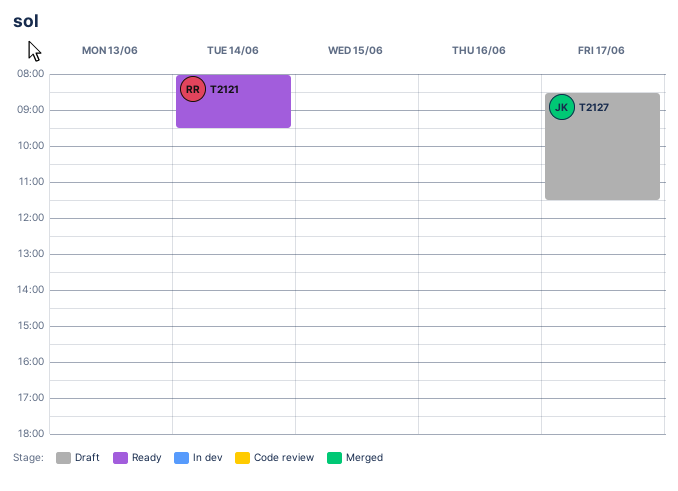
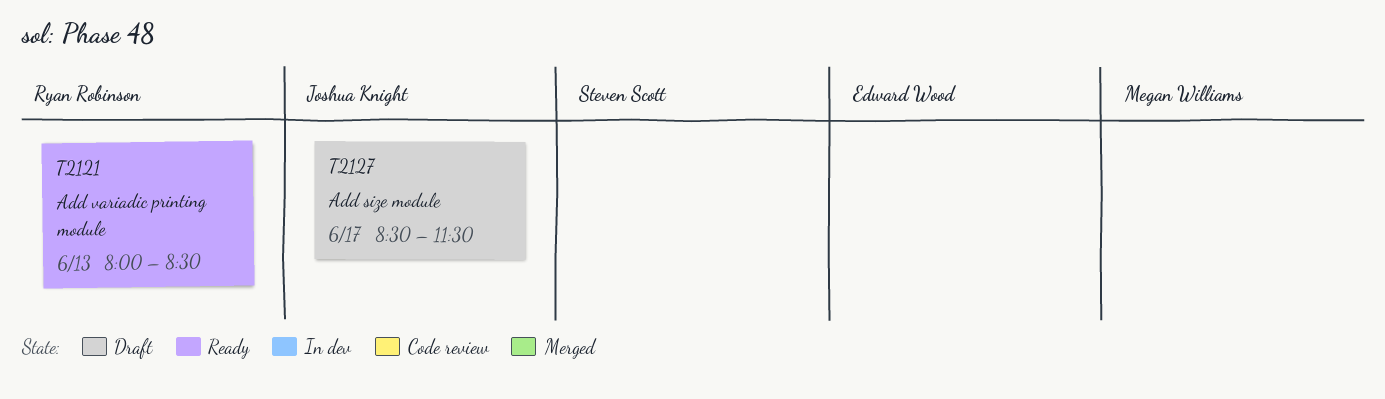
T2121, day: Jun 14 -> Jun 13
T2121, ends: 09:30 -> 08:30

